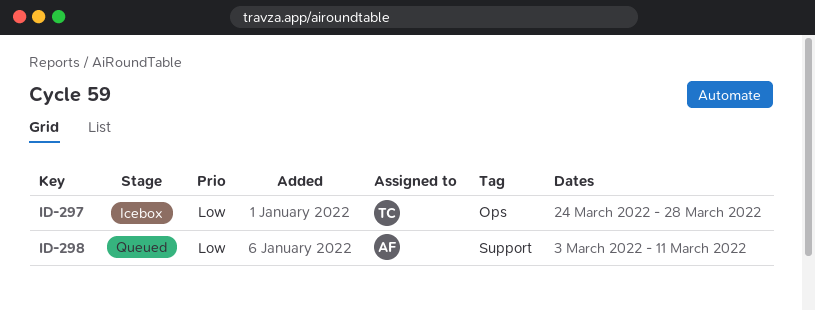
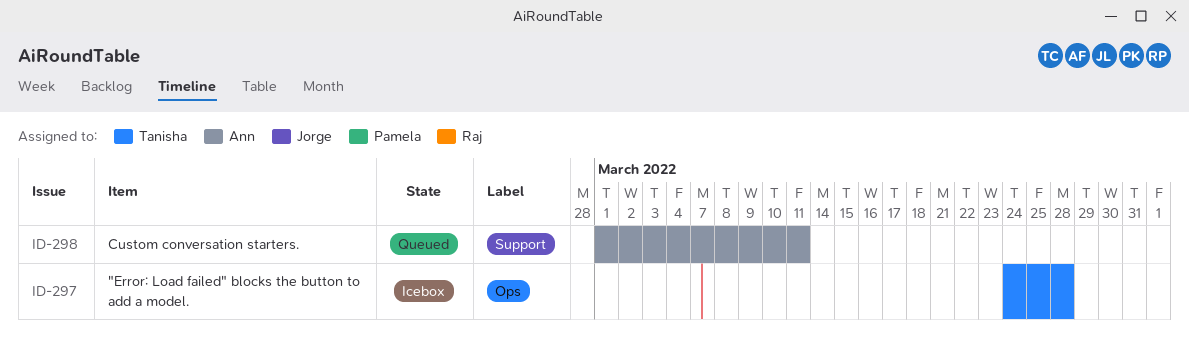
ID-298, start: Mar 3 -> Mar 1

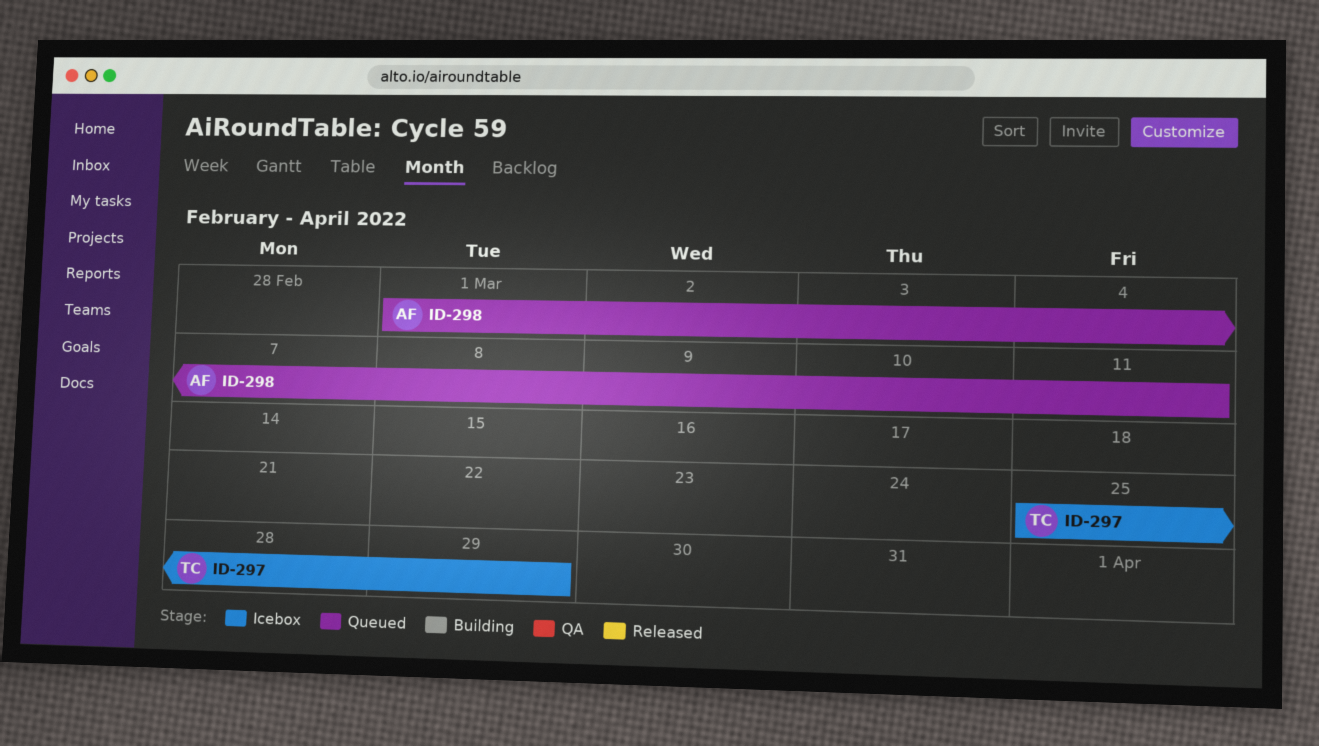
ID-297, start: Mar 24 -> Mar 25
ID-297, due: Mar 28 -> Mar 29

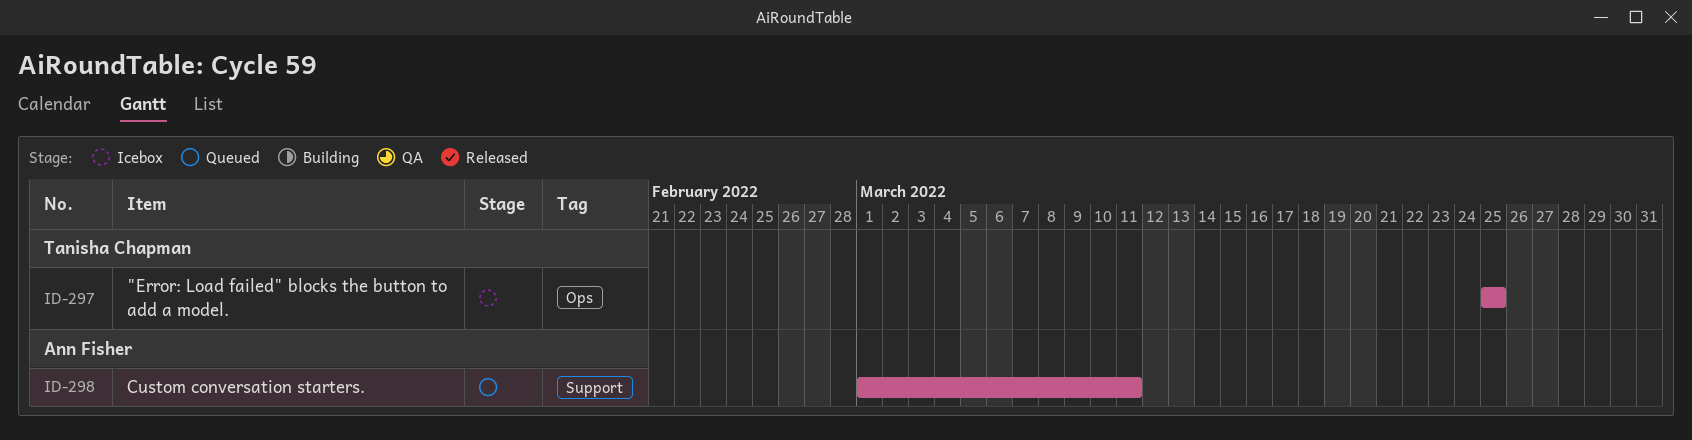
ID-297, due: Mar 29 -> Mar 25

